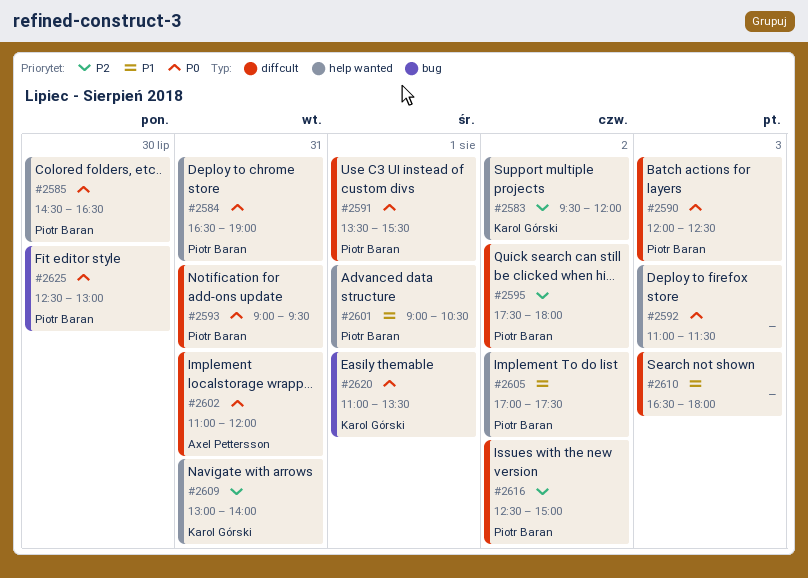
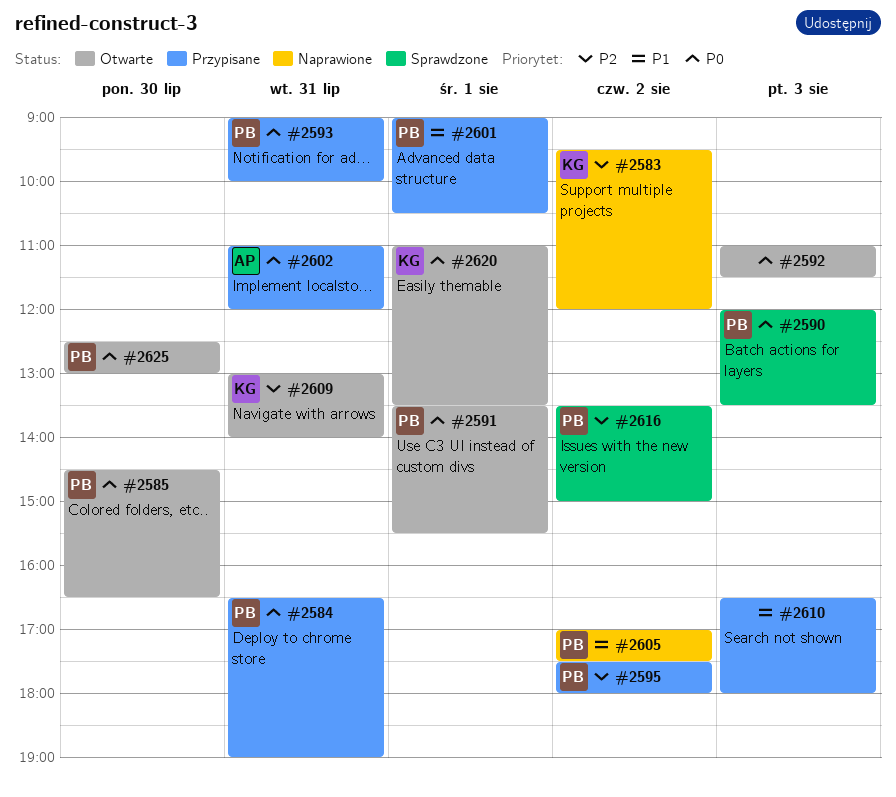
#2590, ends: 12:30 -> 13:30
#2593, ends: 09:30 -> 10:00
#2616, begins: 12:30 -> 13:30

